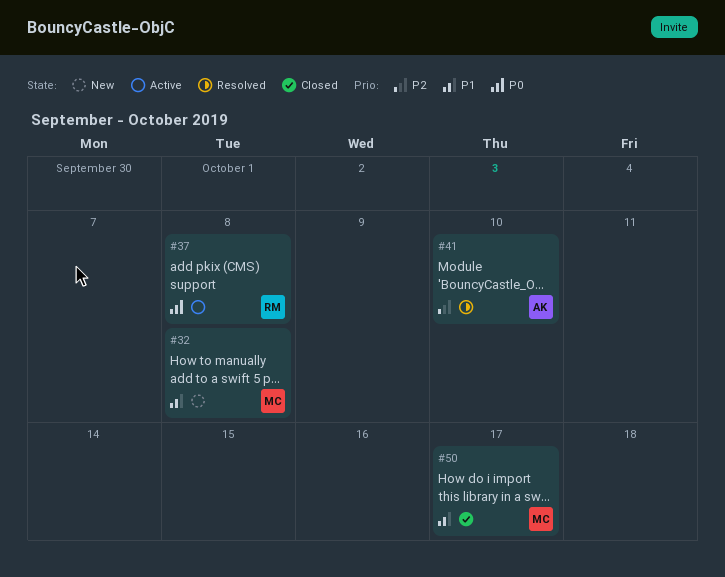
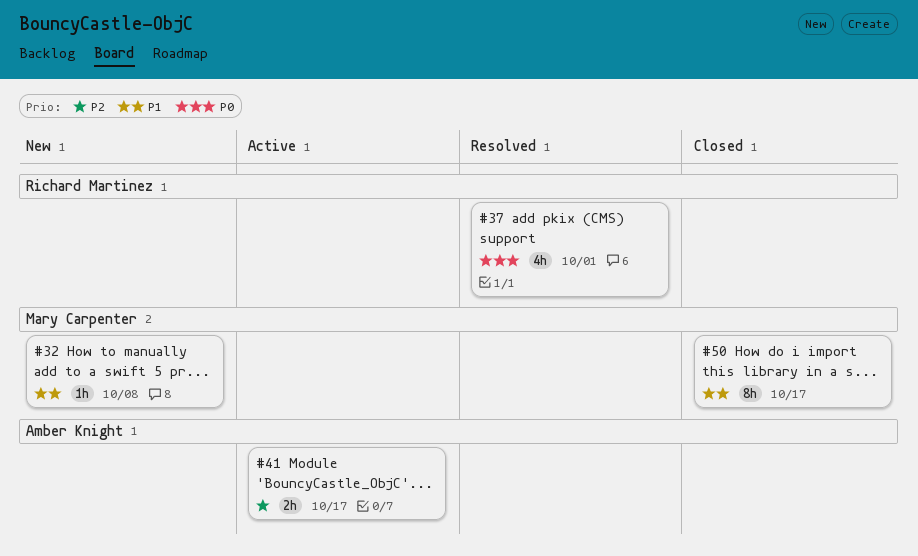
#37, status: Active -> Resolved
#37, due: Oct 8 -> Oct 1
#41, status: Resolved -> Active
#41, due: Oct 10 -> Oct 17

